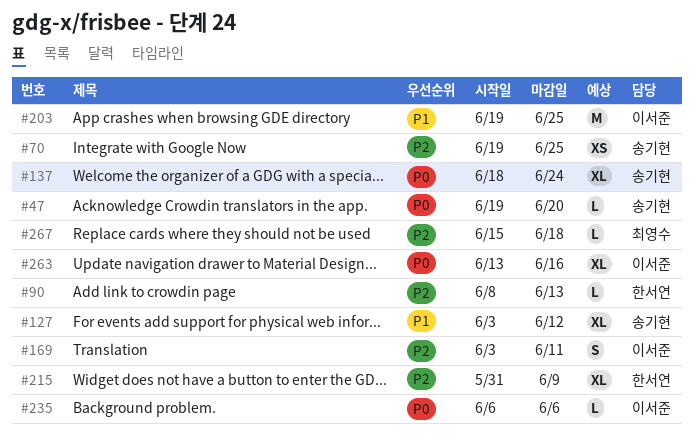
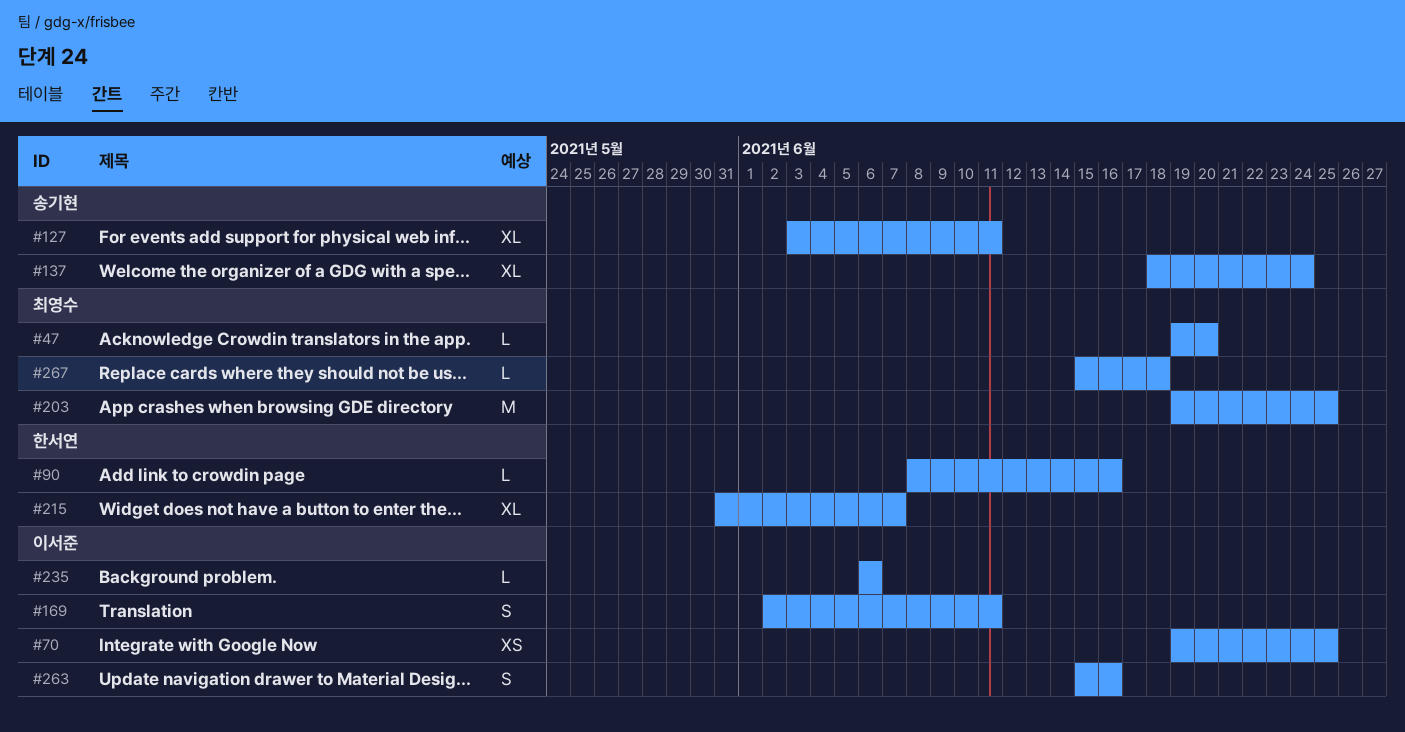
#47, owner: 송기현 -> 최영수
#70, owner: 송기현 -> 이서준
#90, due: Jun 13 -> Jun 16
#127, due: Jun 12 -> Jun 11
#169, start: Jun 3 -> Jun 2
#203, owner: 이서준 -> 최영수
#215, due: Jun 9 -> Jun 7
#263, estimate: XL -> S
#263, start: Jun 13 -> Jun 15

